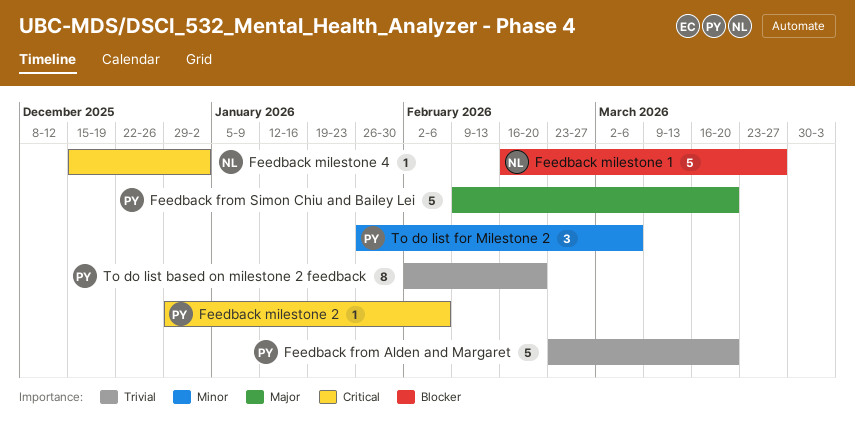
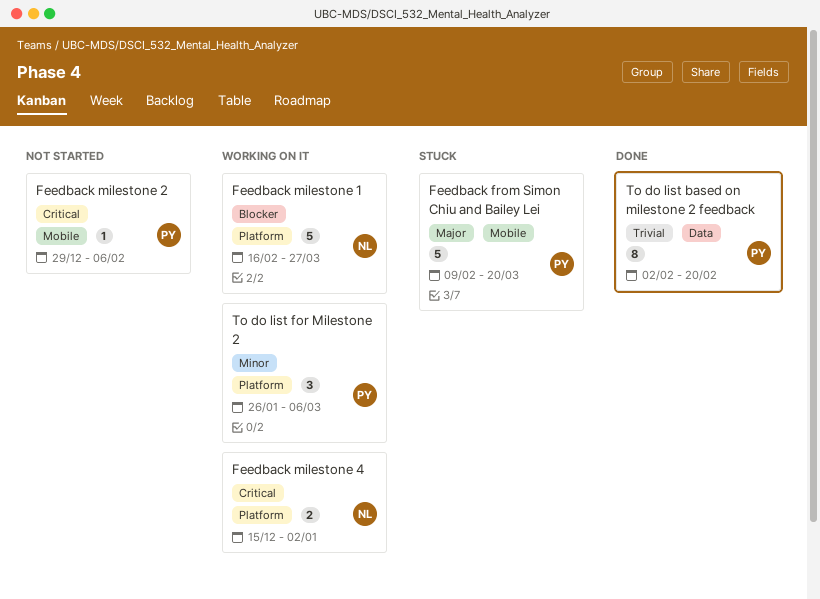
Feedback from Alden and Margaret: present -> none
Feedback milestone 4, estimate: 1 -> 2

